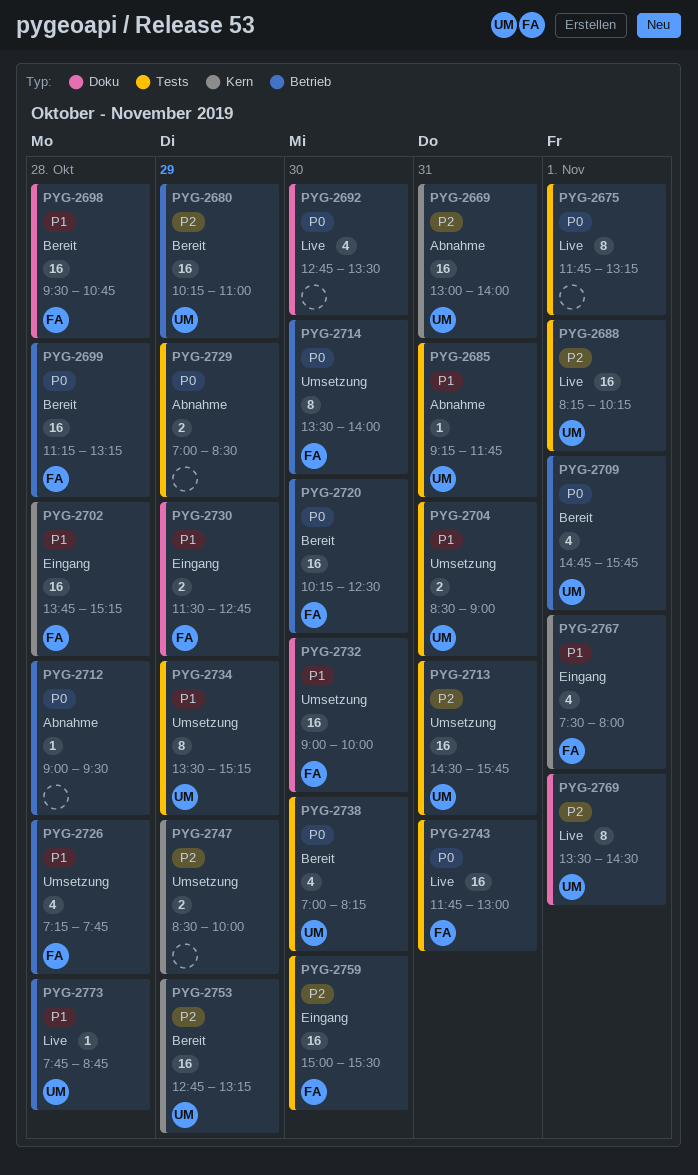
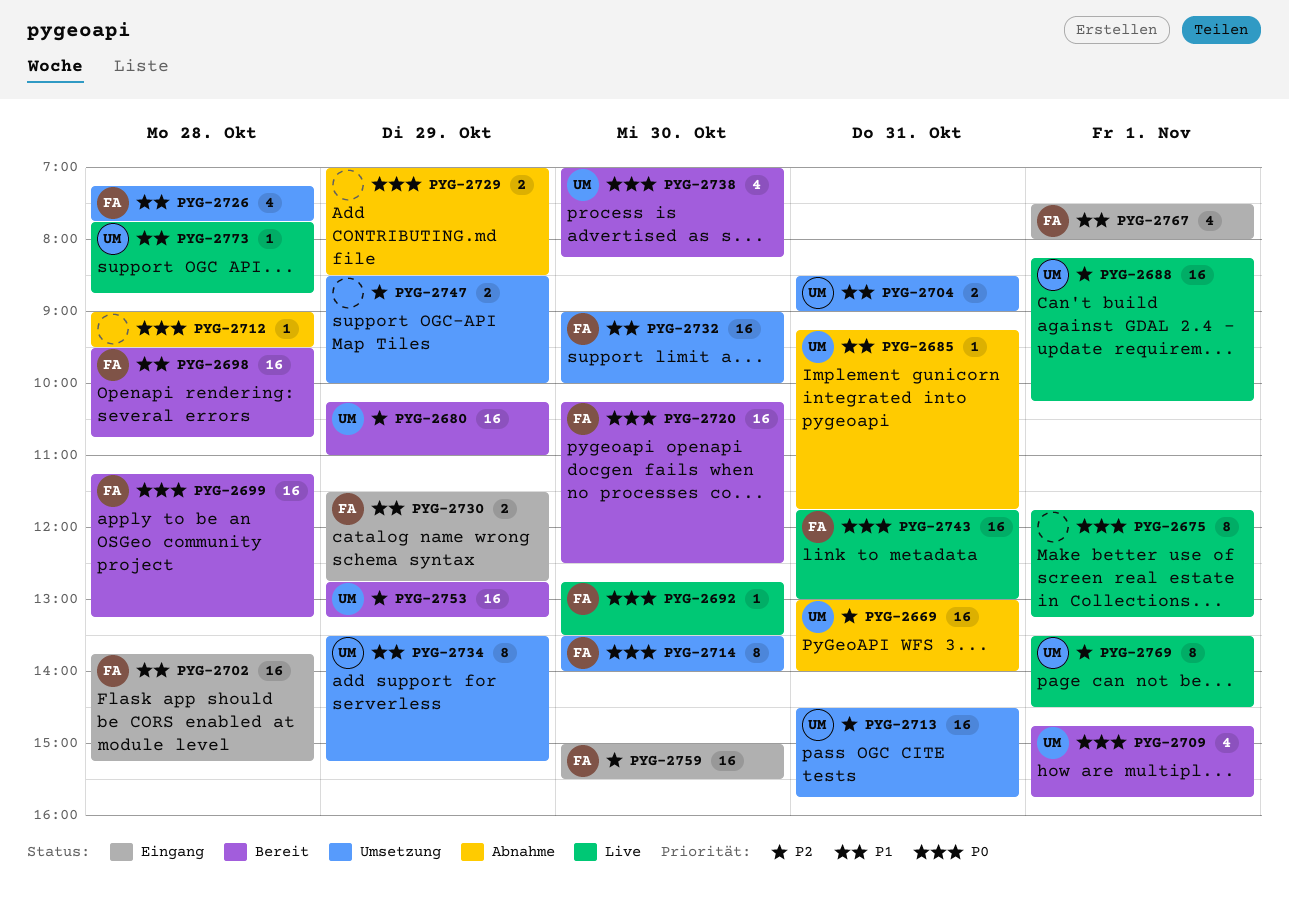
PYG-2692, owner: none -> FA
PYG-2692, estimate: 4 -> 1

